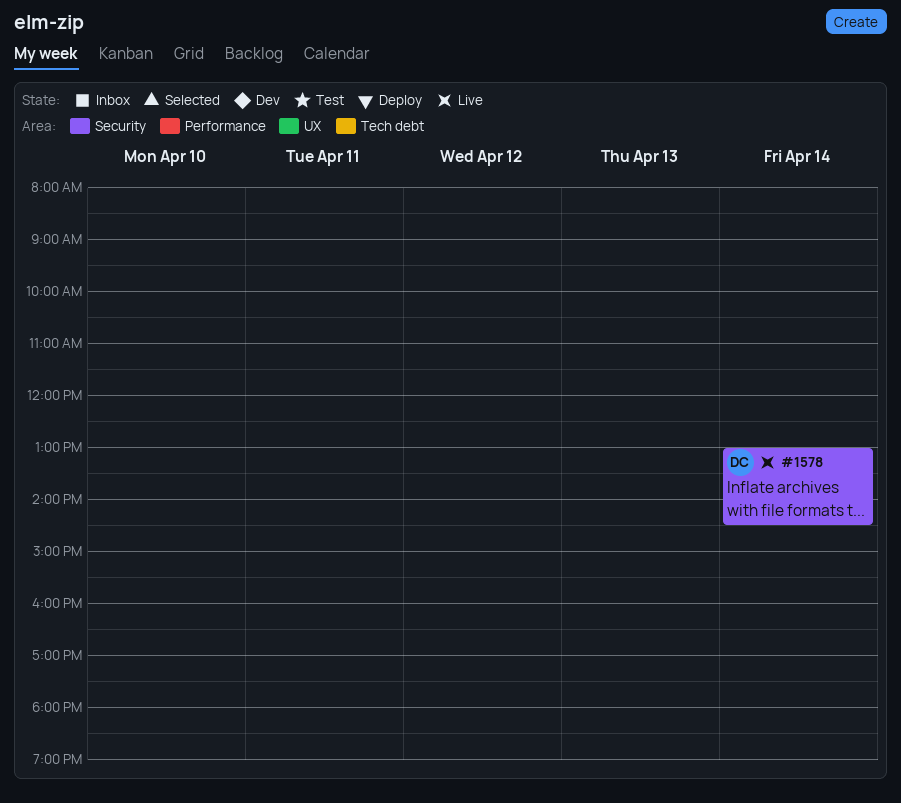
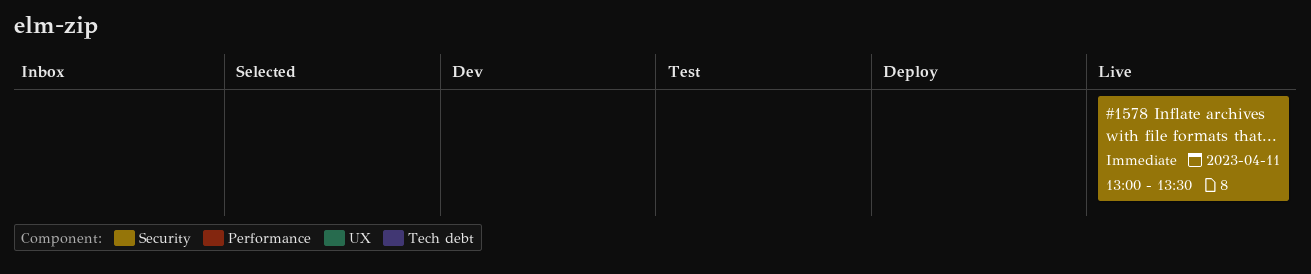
#1578, day: Apr 14 -> Apr 11
#1578, ends: 14:30 -> 13:30

